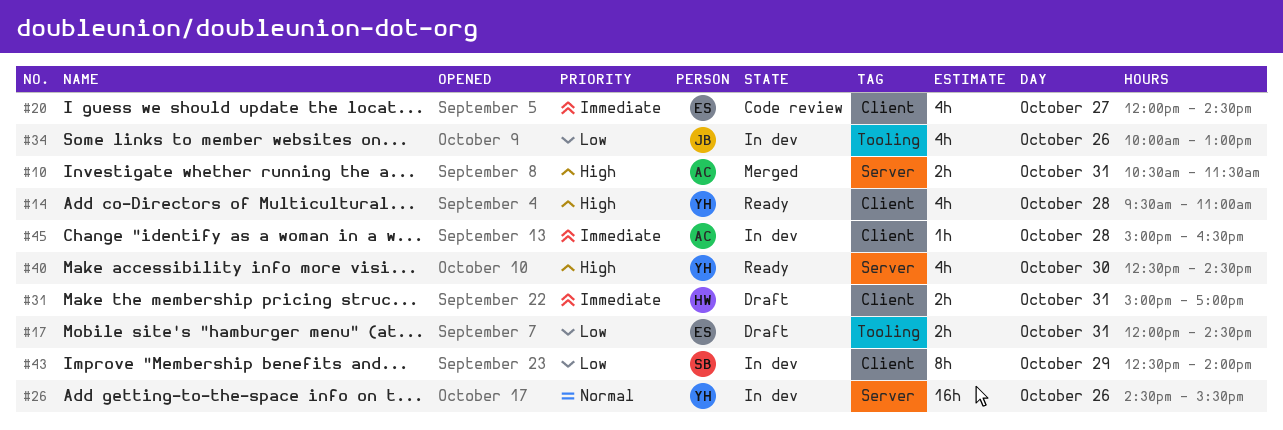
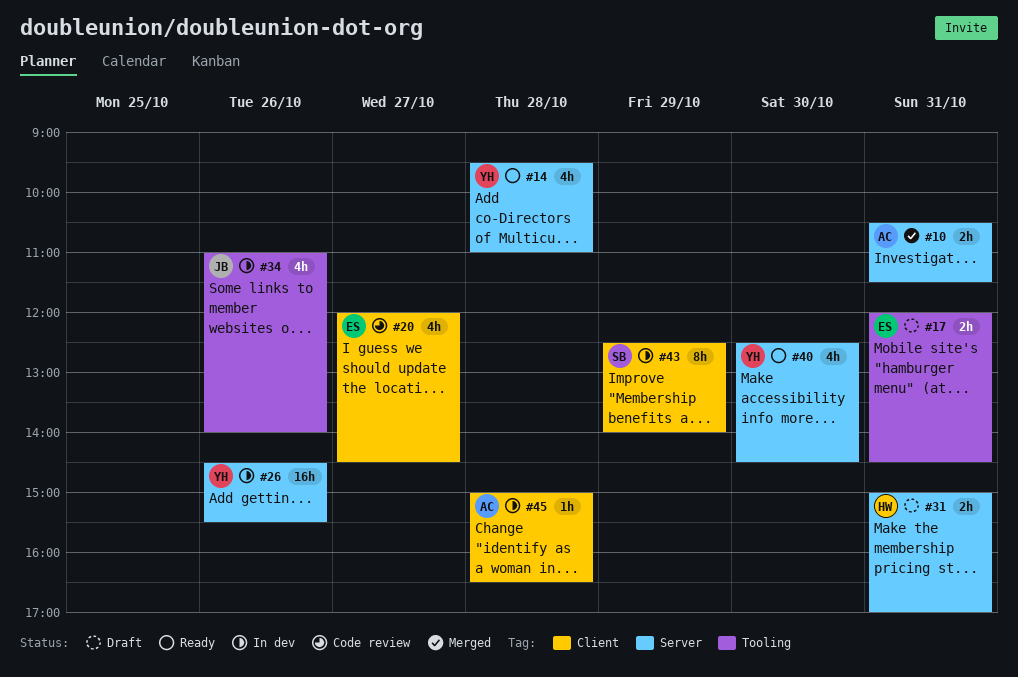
#14, label: Client -> Server
#31, label: Client -> Server
#34, begins: 10:00 -> 11:00
#34, ends: 13:00 -> 14:00

